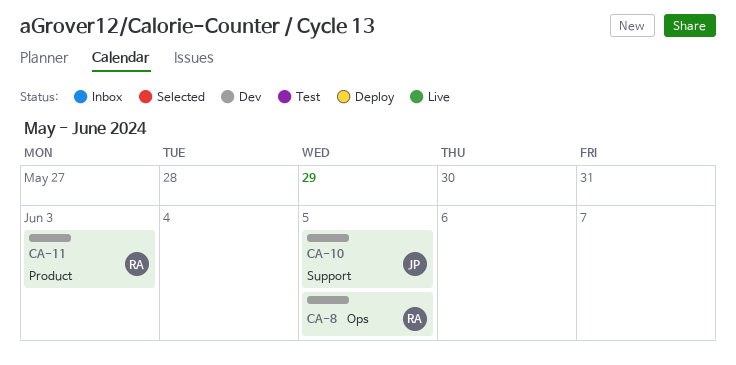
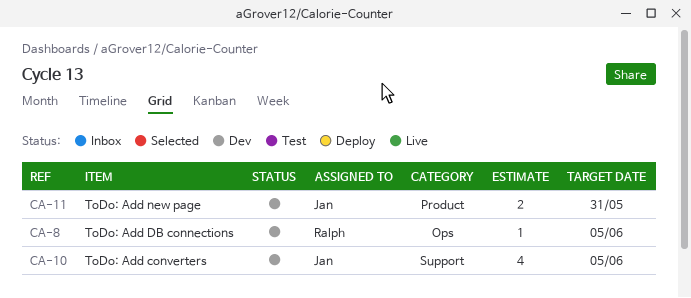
CA-11, owner: Ralph -> Jan
CA-11, due: Jun 3 -> May 31

